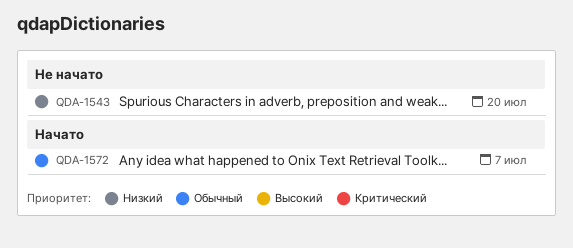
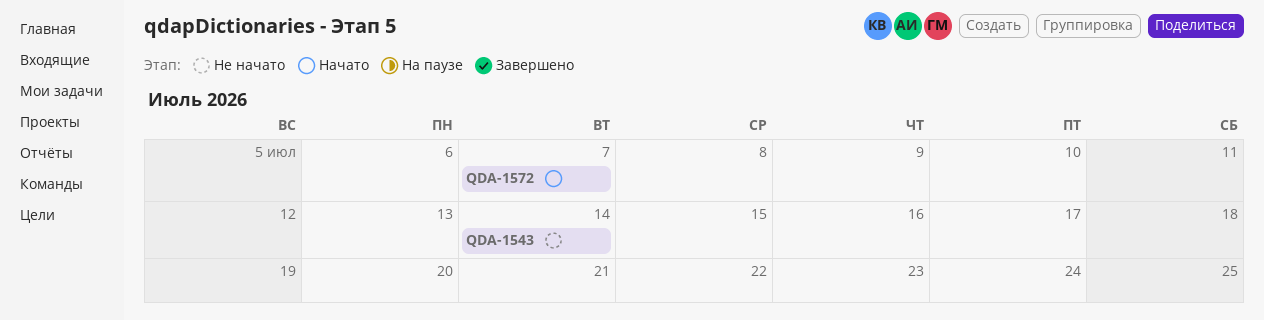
QDA-1543, due: Jul 20 -> Jul 14

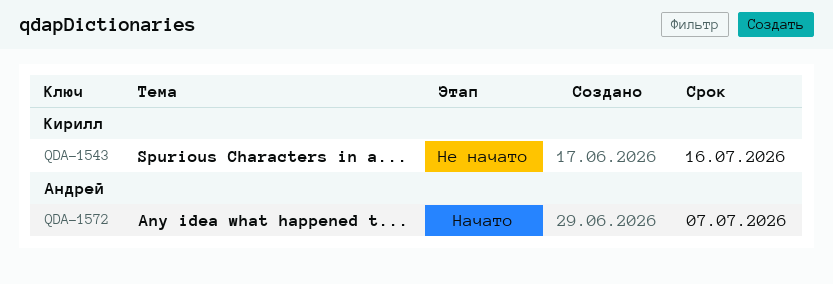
QDA-1543, due: Jul 14 -> Jul 16

